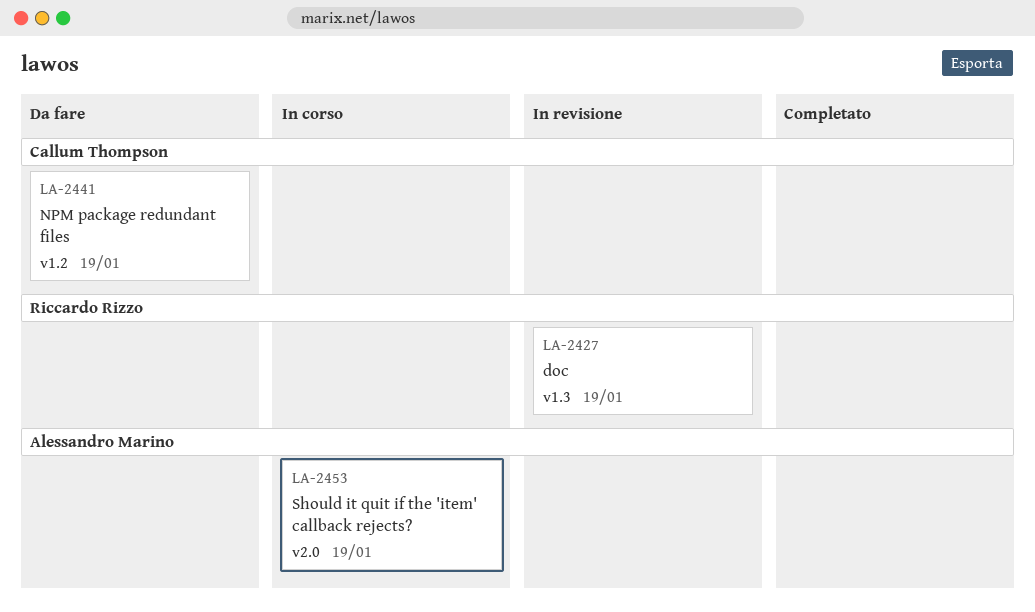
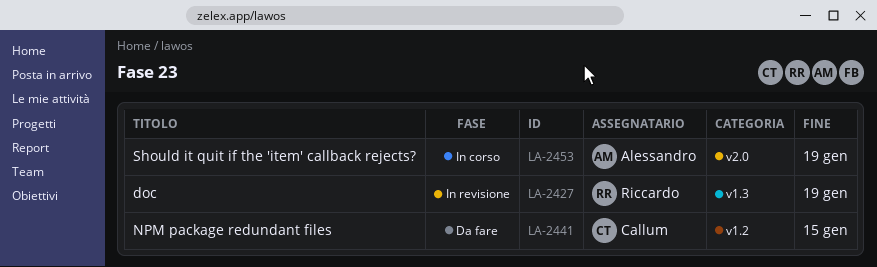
LA-2441, due: Jan 19 -> Jan 15

